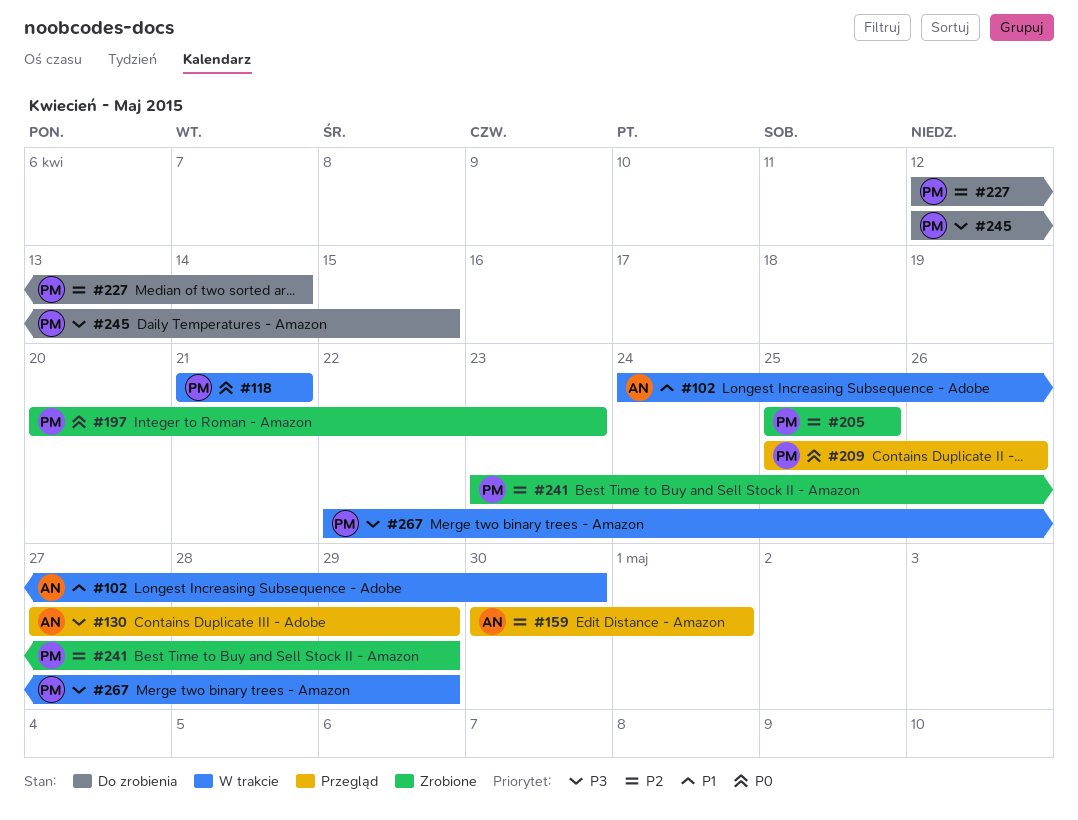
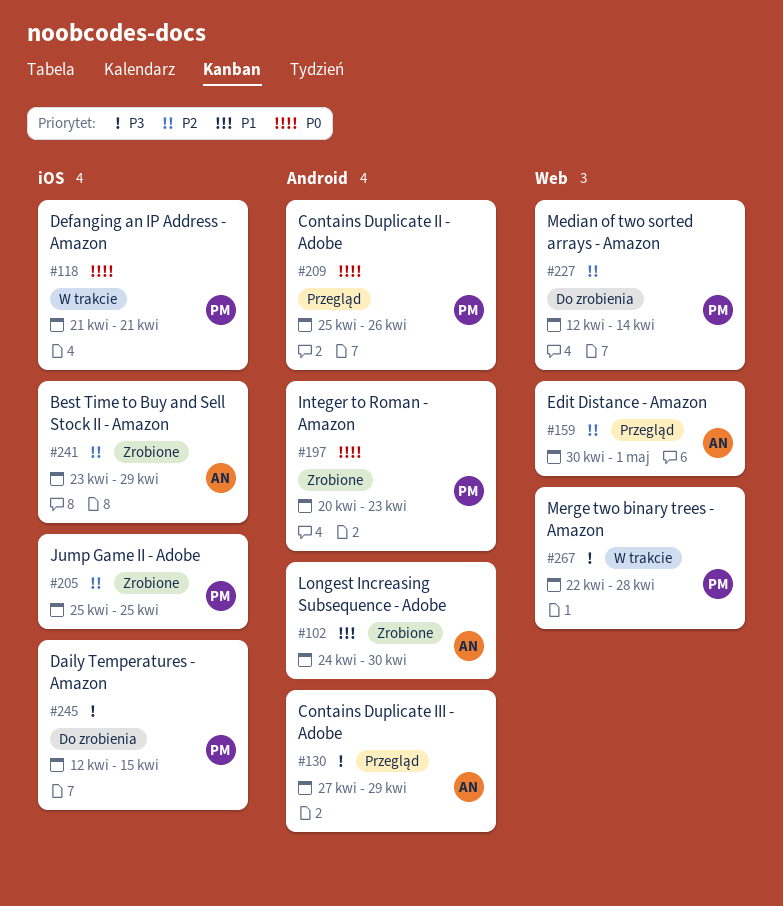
#102, status: W trakcie -> Zrobione
#241, owner: PM -> AN
#267, due: Apr 29 -> Apr 28

